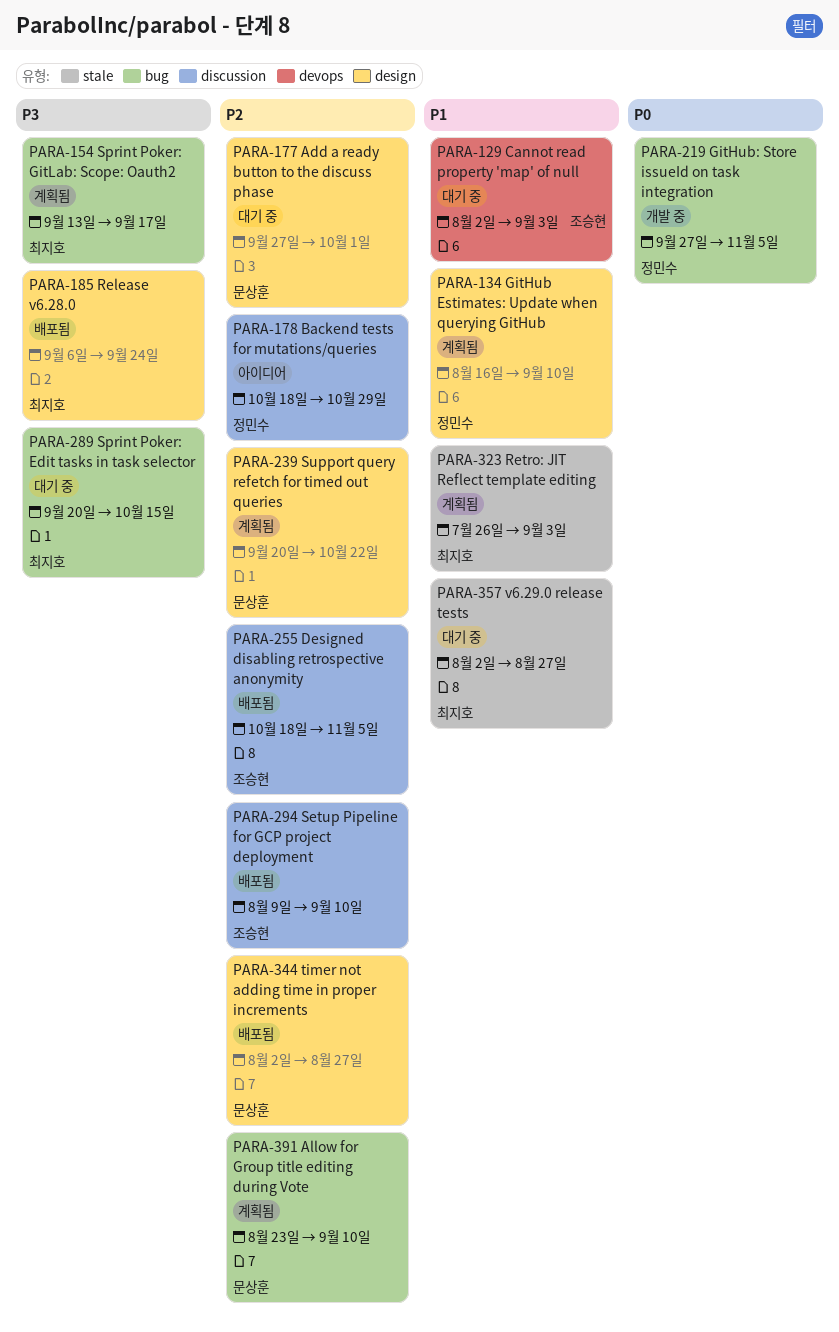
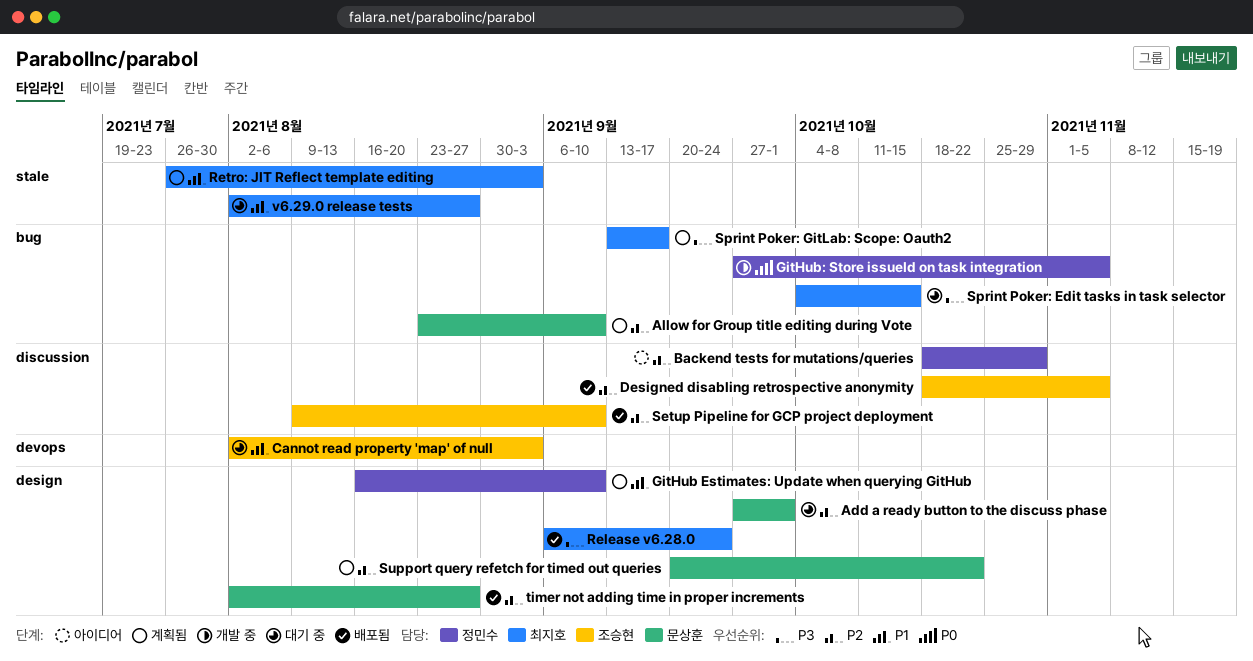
Sprint Poker: Edit tasks in task selector, start: Sep 20 -> Oct 4

